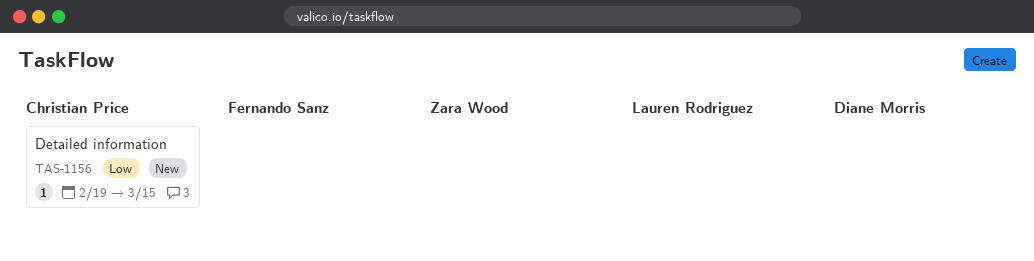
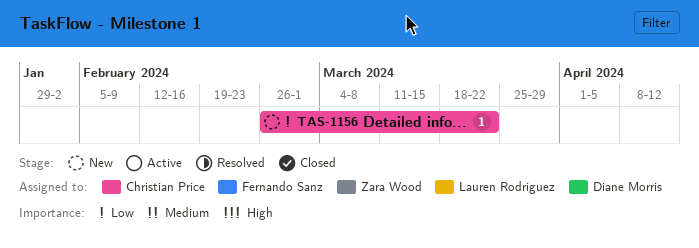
TAS-1156, start: Feb 19 -> Feb 26
TAS-1156, due: Mar 15 -> Mar 22

